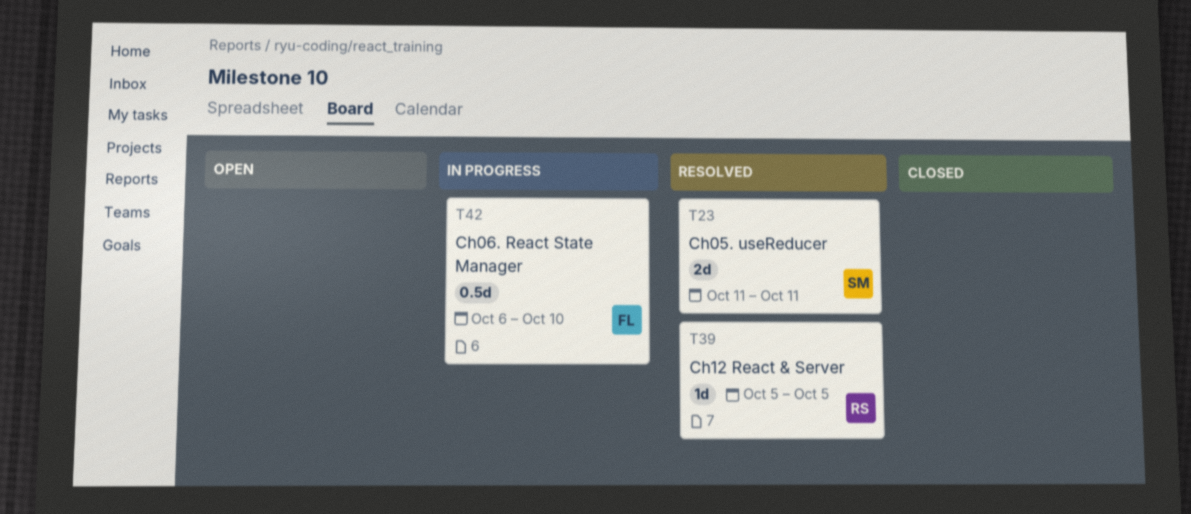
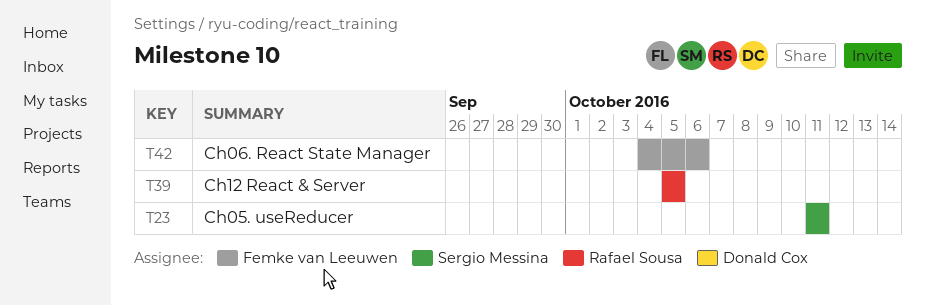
T42, start: Oct 6 -> Oct 4
T42, due: Oct 10 -> Oct 6

